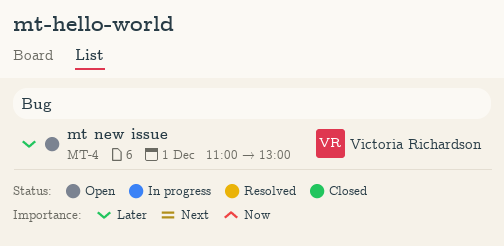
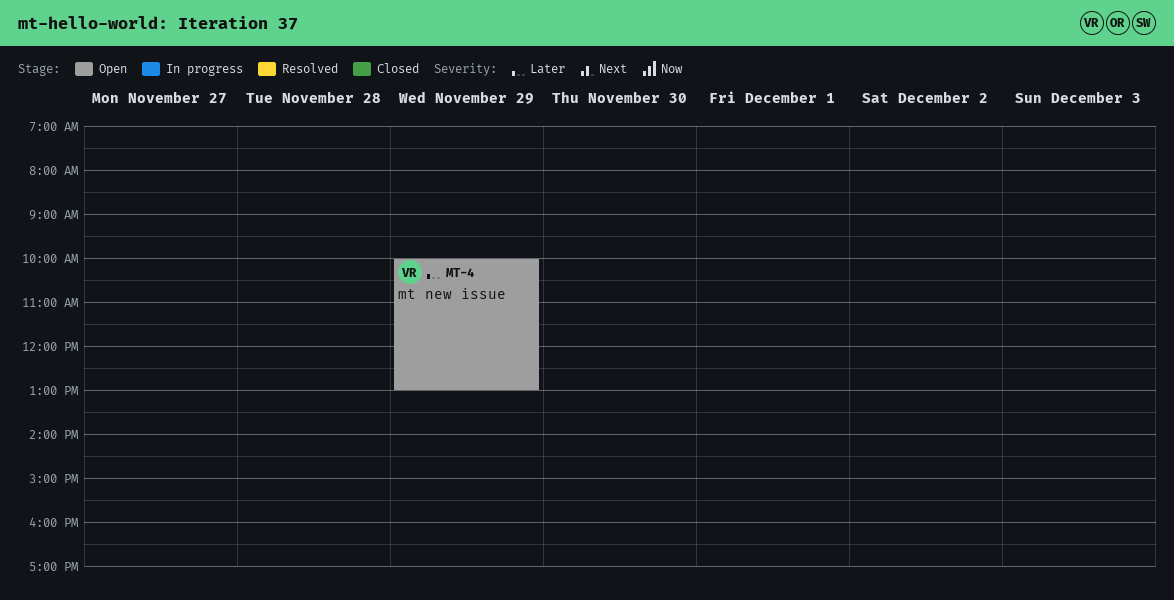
MT-4, day: Dec 1 -> Nov 29
MT-4, begins: 11:00 -> 10:00

